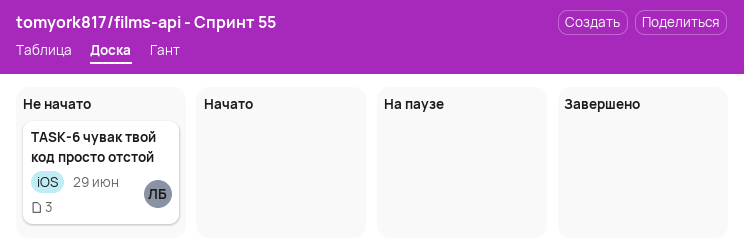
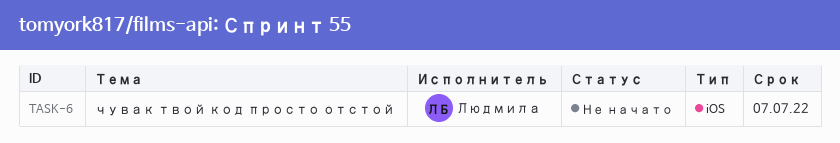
TASK-6, due: Jun 29 -> Jul 7

